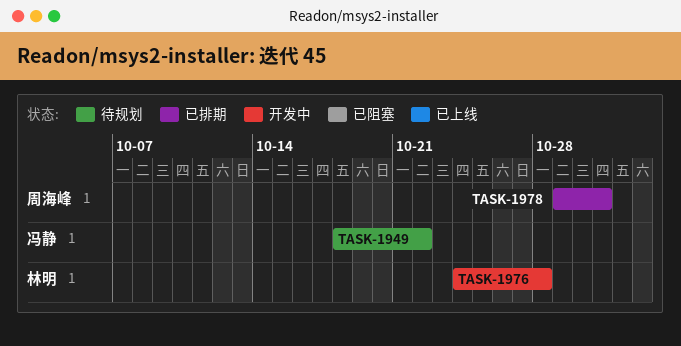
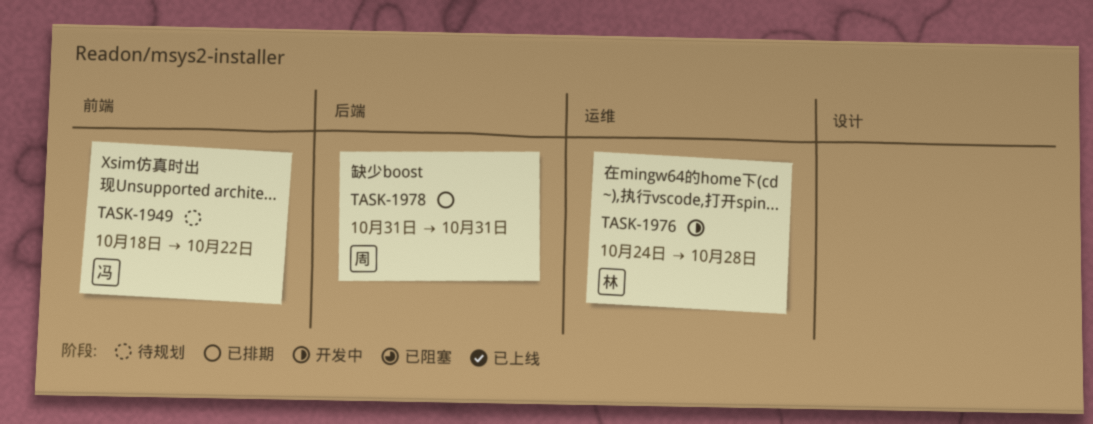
TASK-1978, start: Oct 29 -> Oct 31

